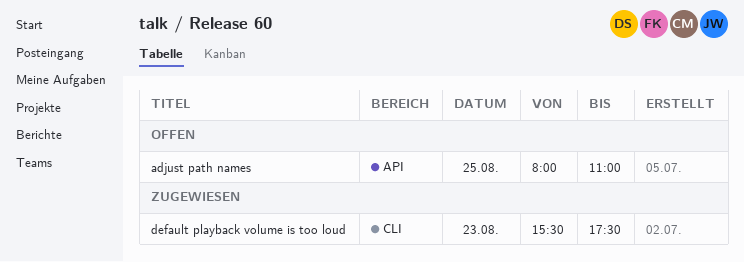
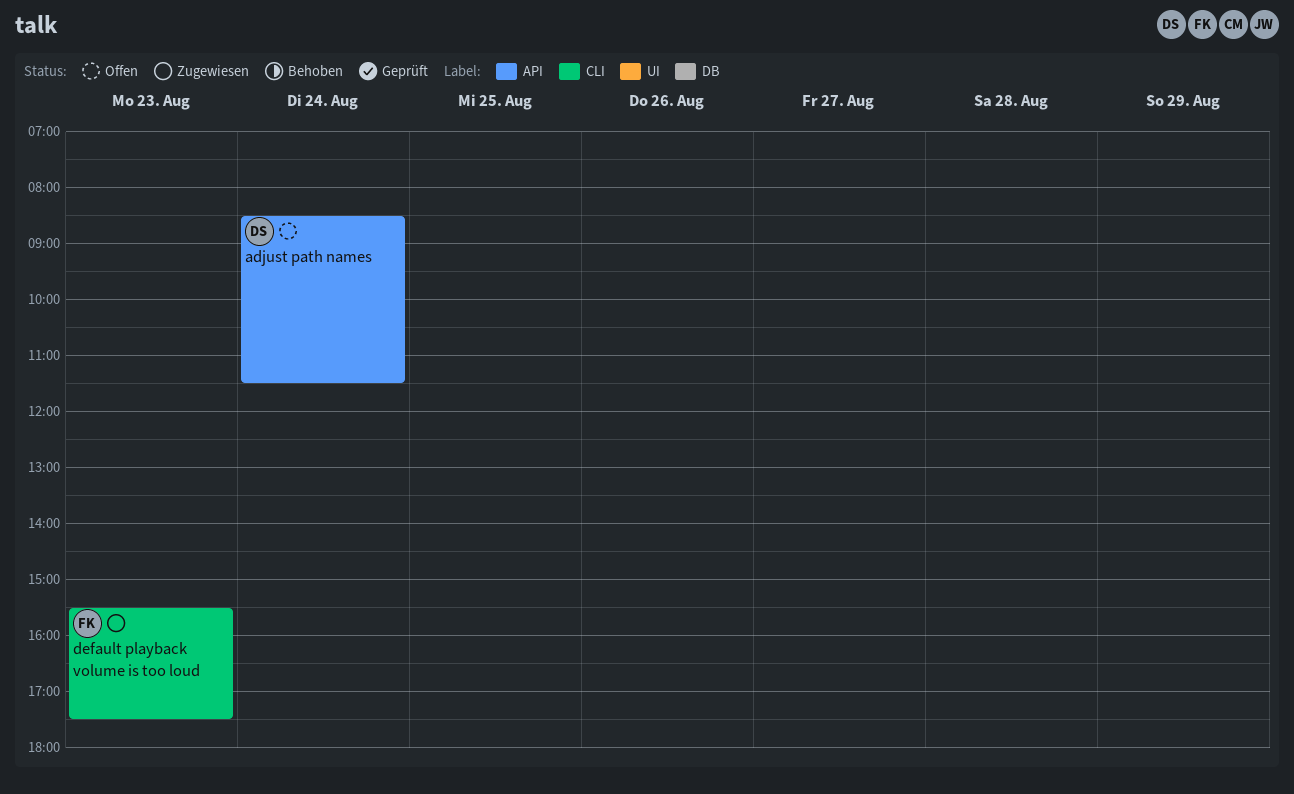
adjust path names, day: Aug 25 -> Aug 24
adjust path names, begins: 08:00 -> 08:30
adjust path names, ends: 11:00 -> 11:30

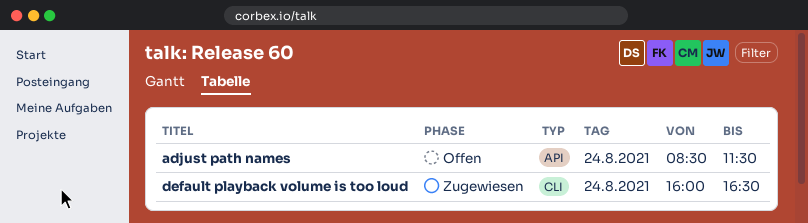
default playback volume is too loud, day: Aug 23 -> Aug 24
default playback volume is too loud, begins: 15:30 -> 16:00
default playback volume is too loud, ends: 17:30 -> 16:30

